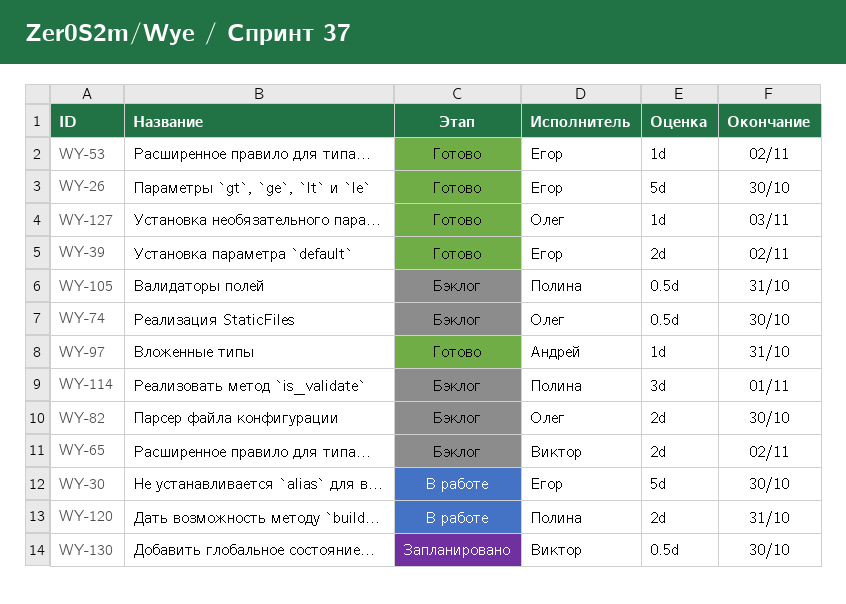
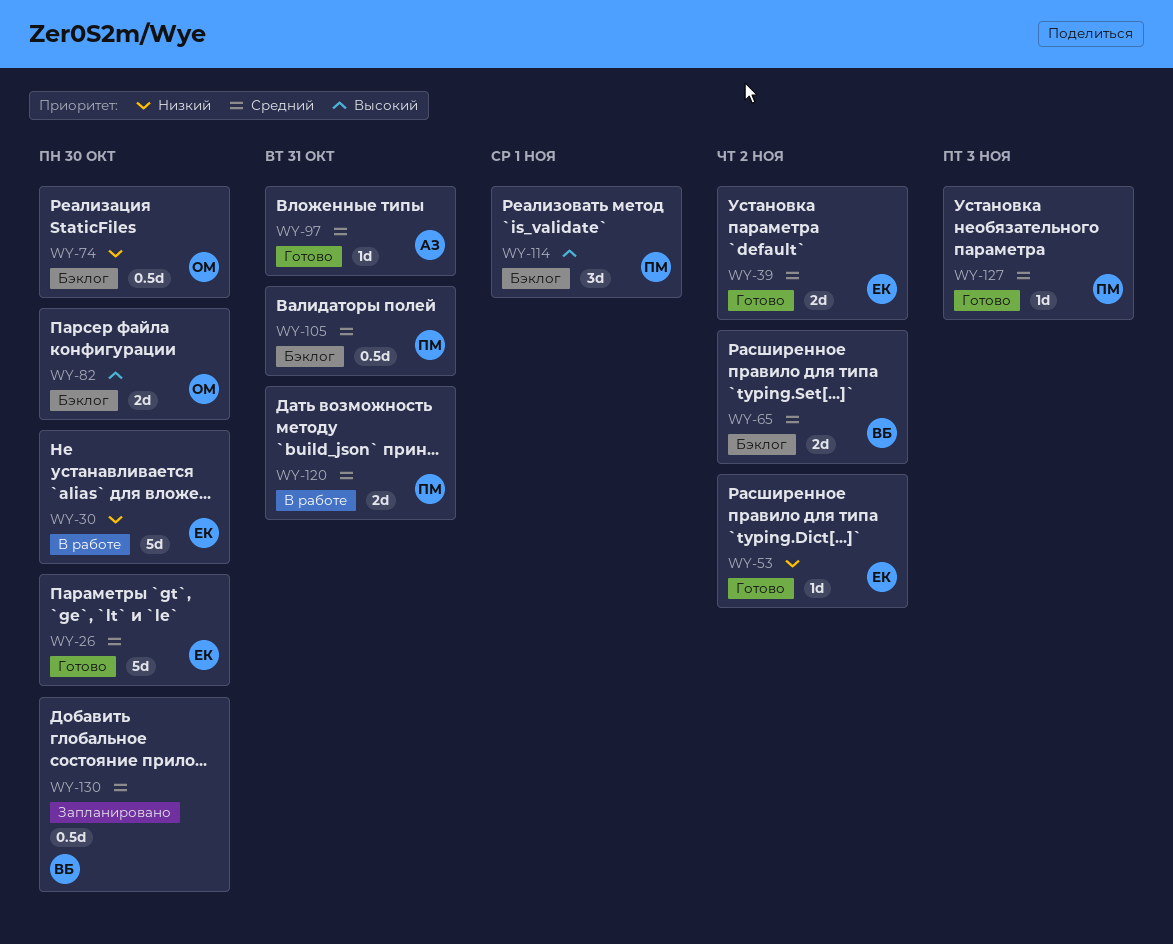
WY-127, owner: Олег -> Полина

